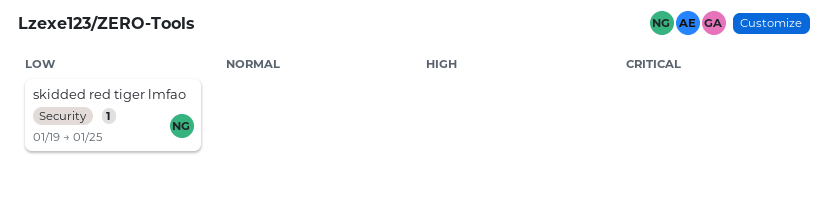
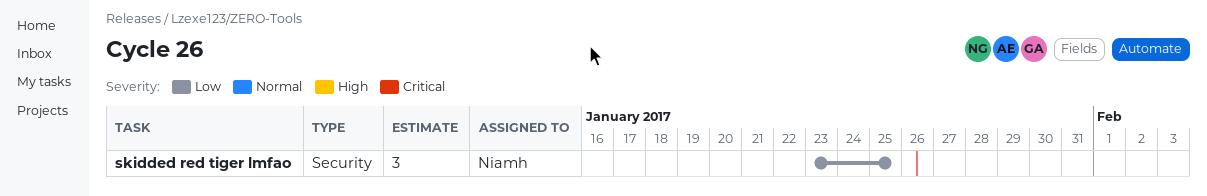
skidded red tiger lmfao, estimate: 1 -> 3
skidded red tiger lmfao, start: Jan 19 -> Jan 23

